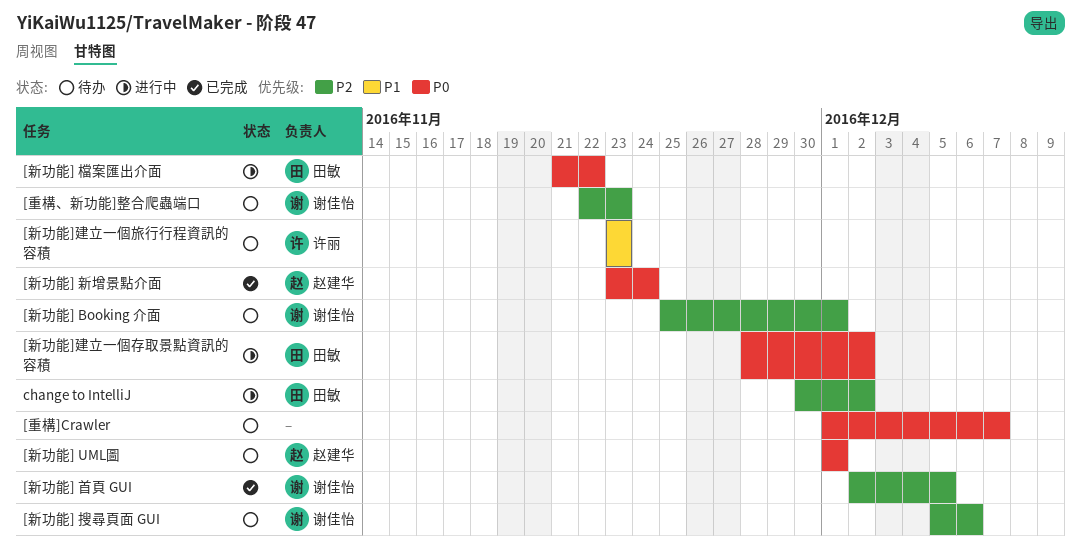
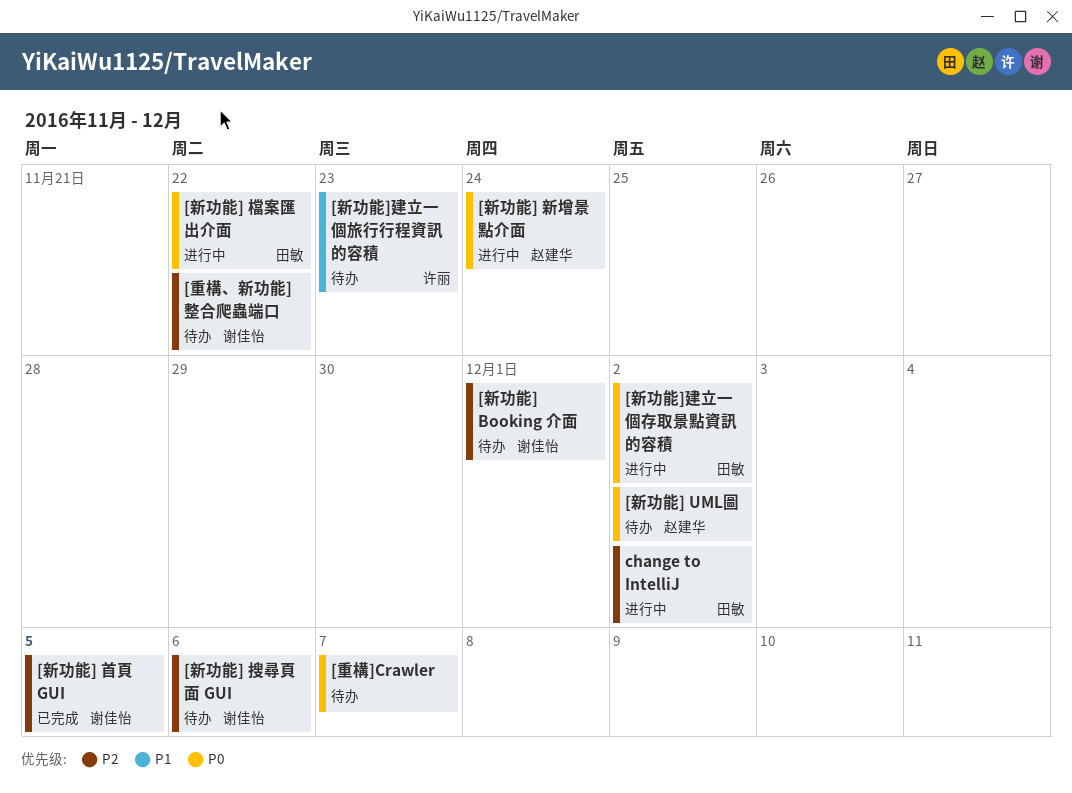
[新功能] UML圖, due: Dec 1 -> Dec 2
[新功能] 新增景點介面, status: 已完成 -> 进行中
[重構、新功能]整合爬蟲端口, due: Nov 23 -> Nov 22

